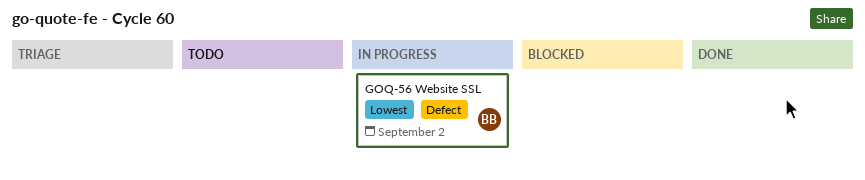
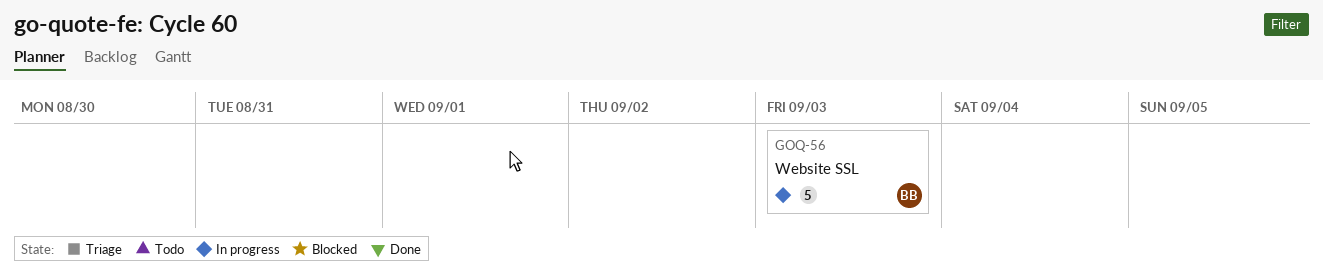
GOQ-56, due: Sep 2 -> Sep 3

